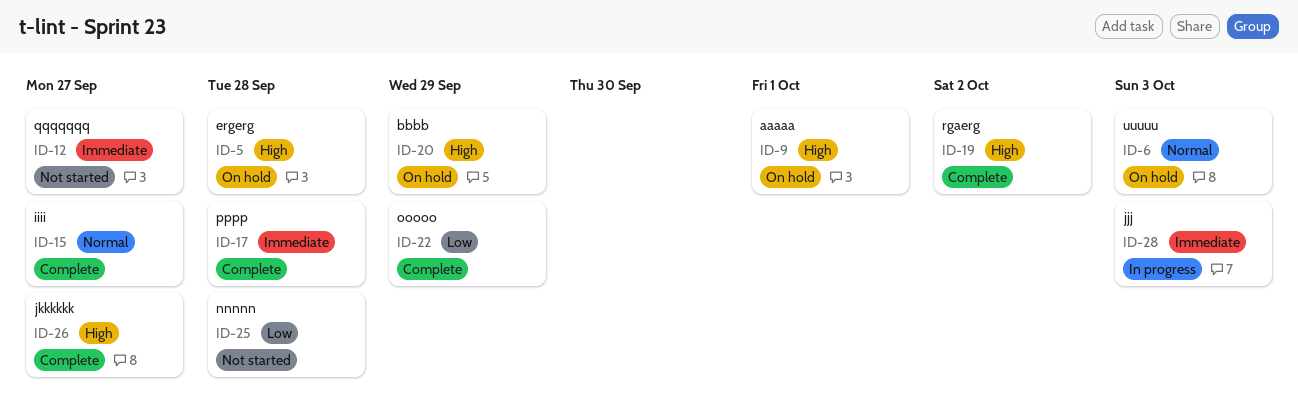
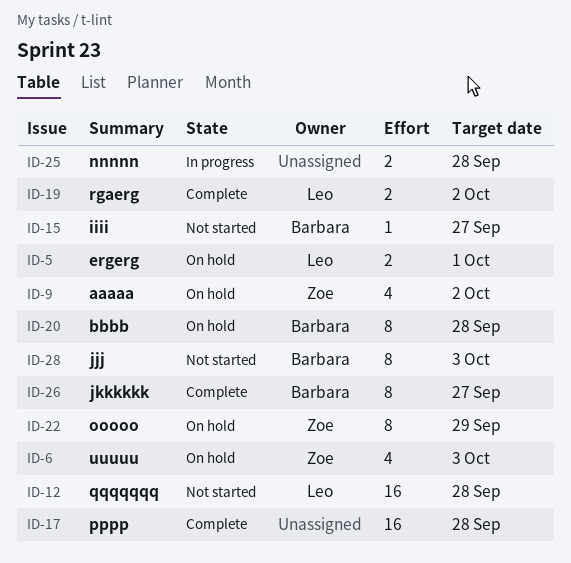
ID-5, due: Sep 28 -> Oct 1
ID-9, due: Oct 1 -> Oct 2
ID-12, due: Sep 27 -> Sep 28
ID-15, status: Complete -> Not started
ID-20, due: Sep 29 -> Sep 28
ID-22, status: Complete -> On hold
ID-25, status: Not started -> In progress
ID-28, status: In progress -> Not started

